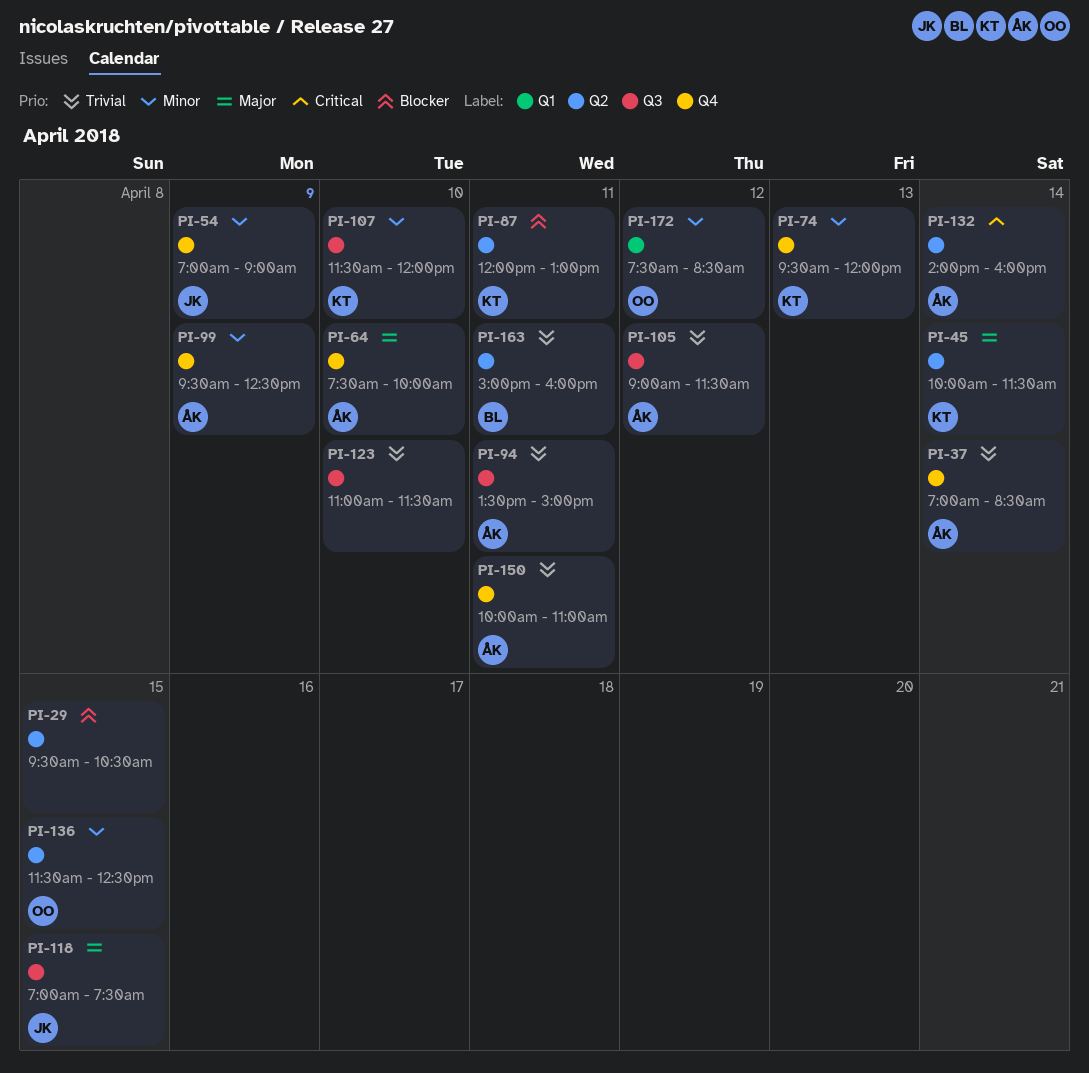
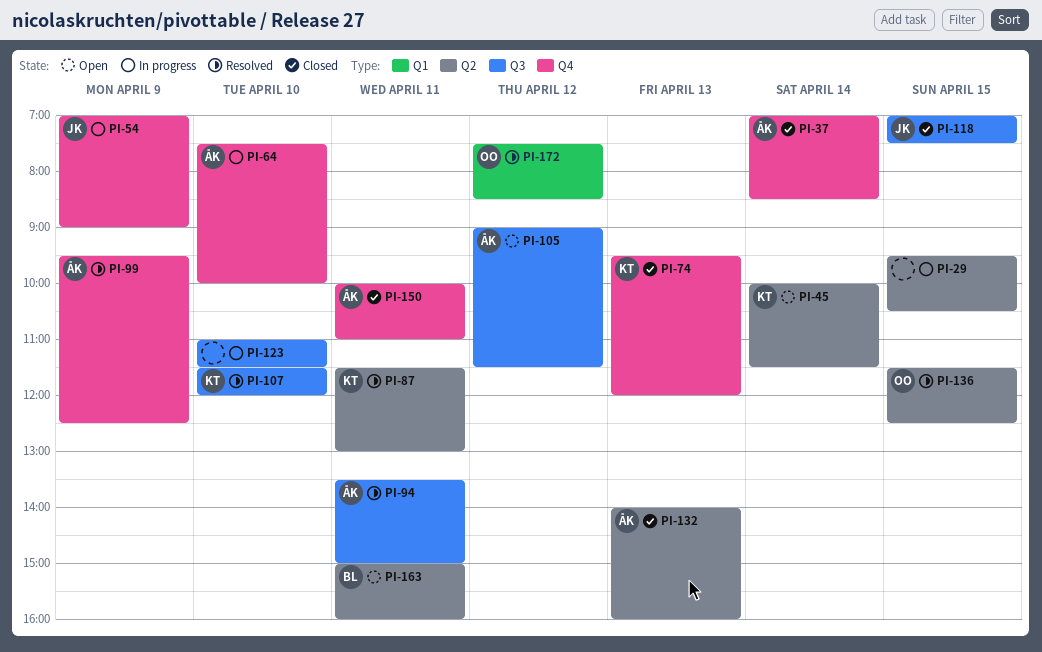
PI-87, begins: 12:00 -> 11:30
PI-132, day: Apr 14 -> Apr 13

